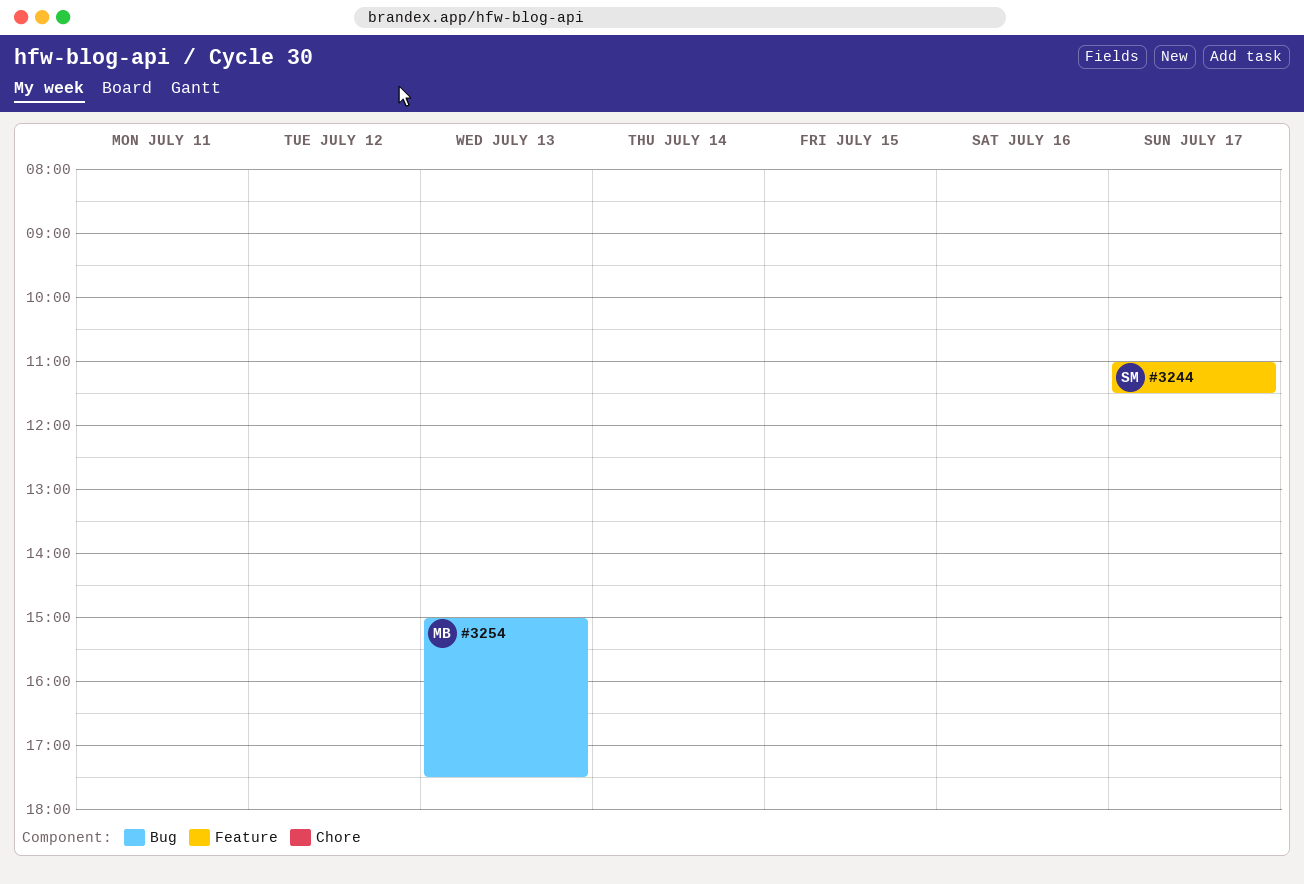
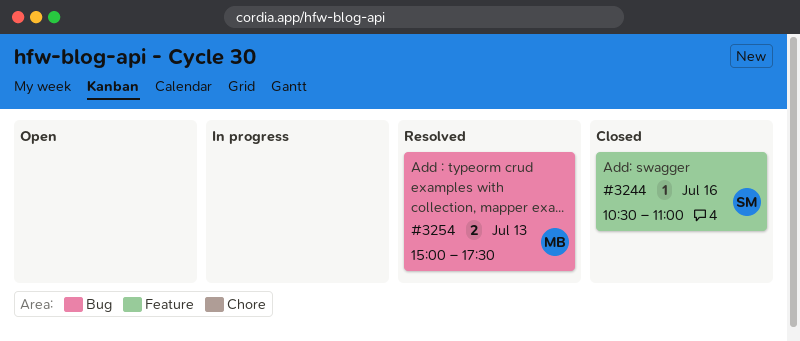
#3244, day: Jul 17 -> Jul 16
#3244, begins: 11:00 -> 10:30
#3244, ends: 11:30 -> 11:00

